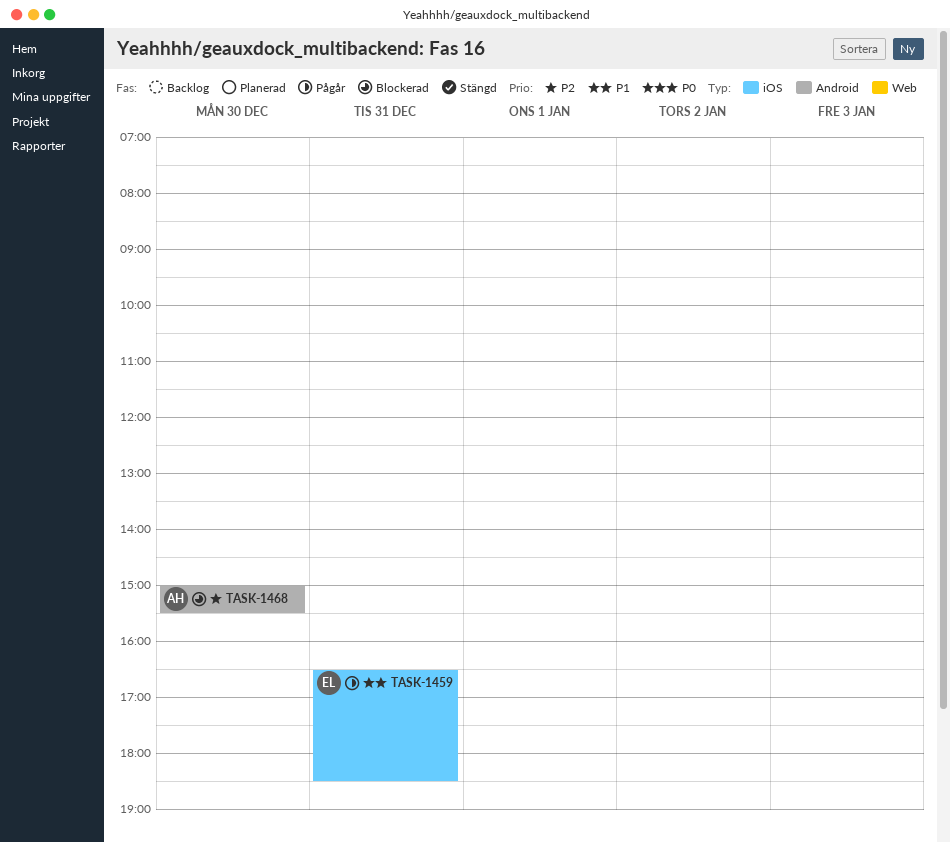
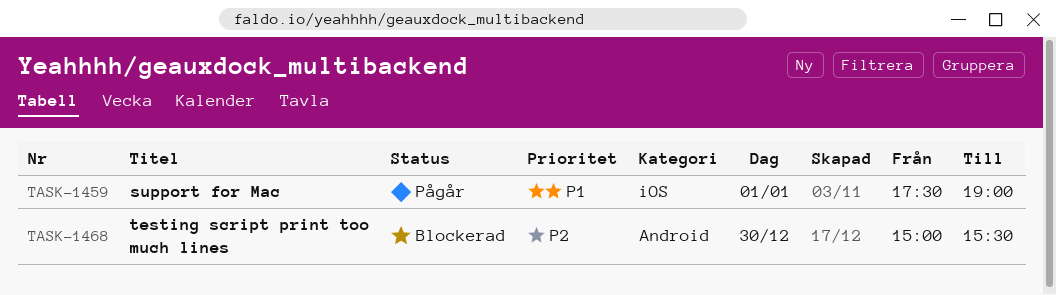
TASK-1459, day: Dec 31 -> Jan 1
TASK-1459, begins: 16:30 -> 17:30
TASK-1459, ends: 18:30 -> 19:00

